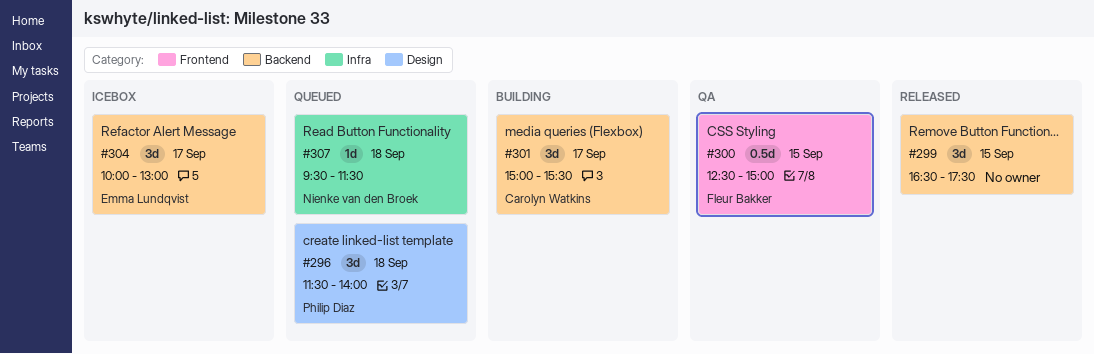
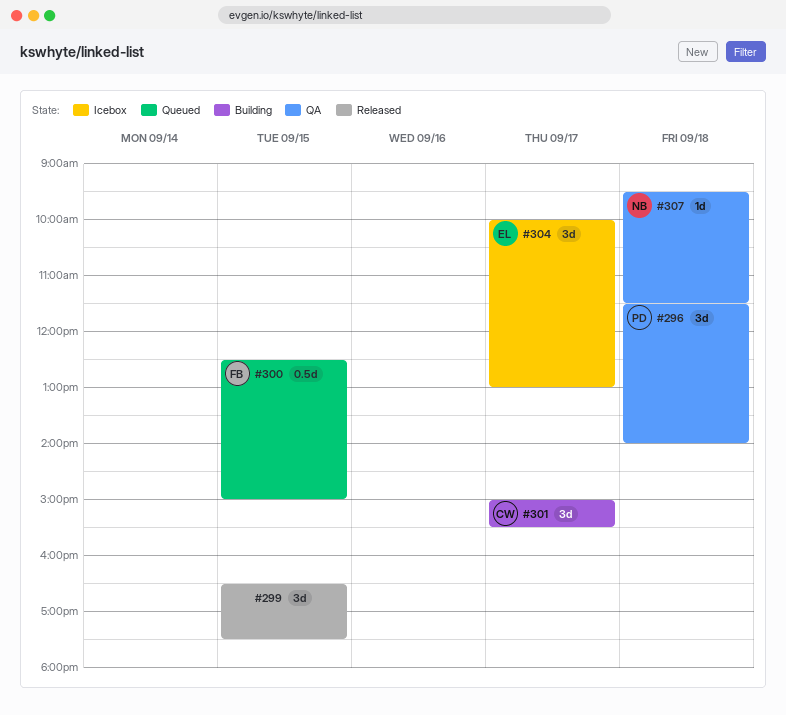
#296, status: Queued -> QA
#300, status: QA -> Queued
#307, status: Queued -> QA

